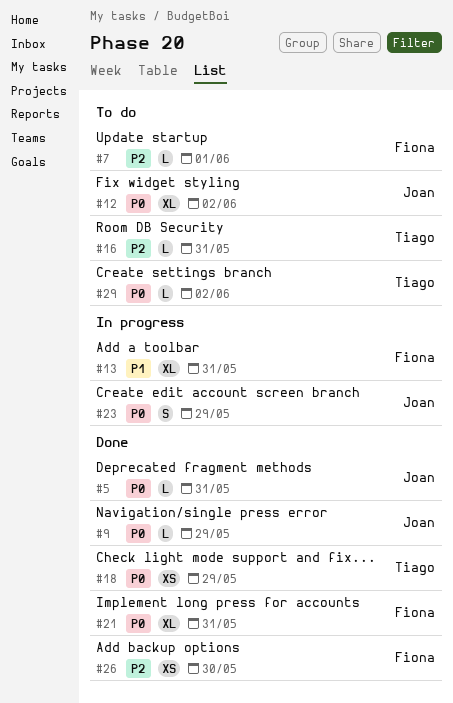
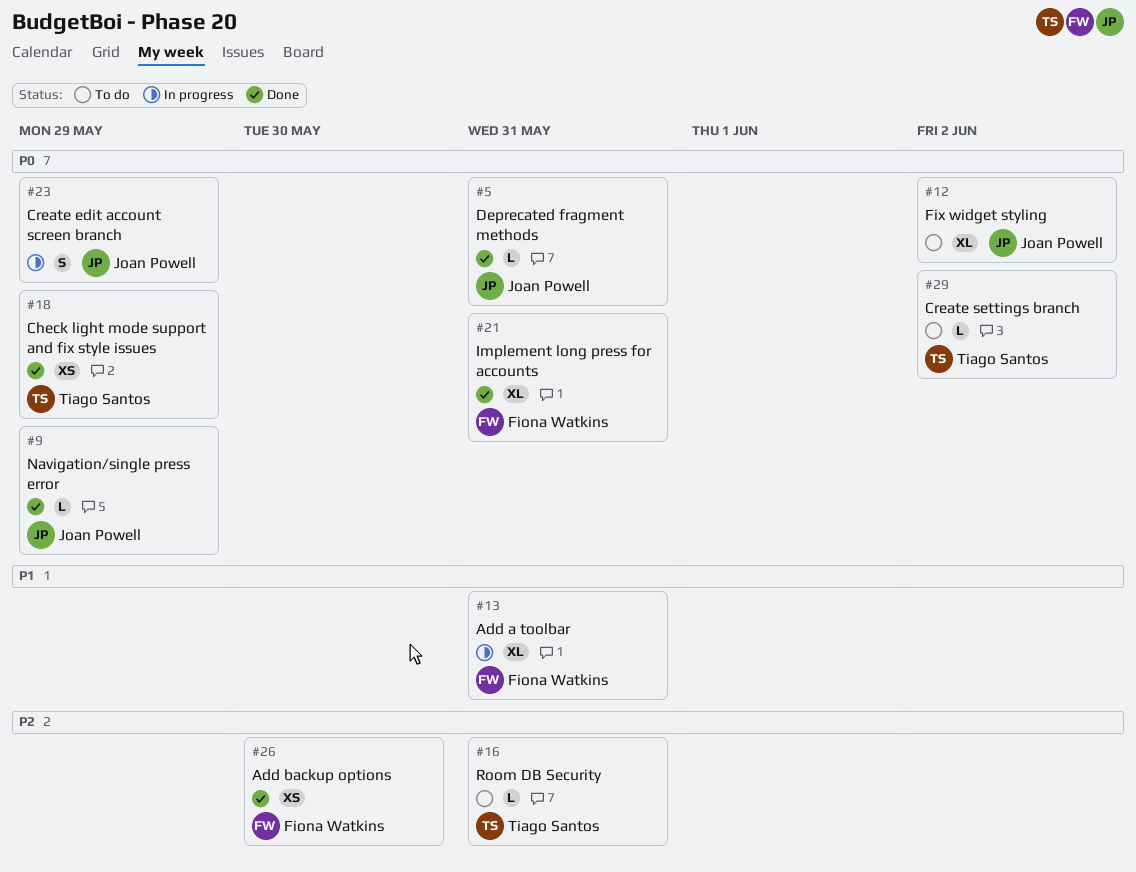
#7: present -> none

